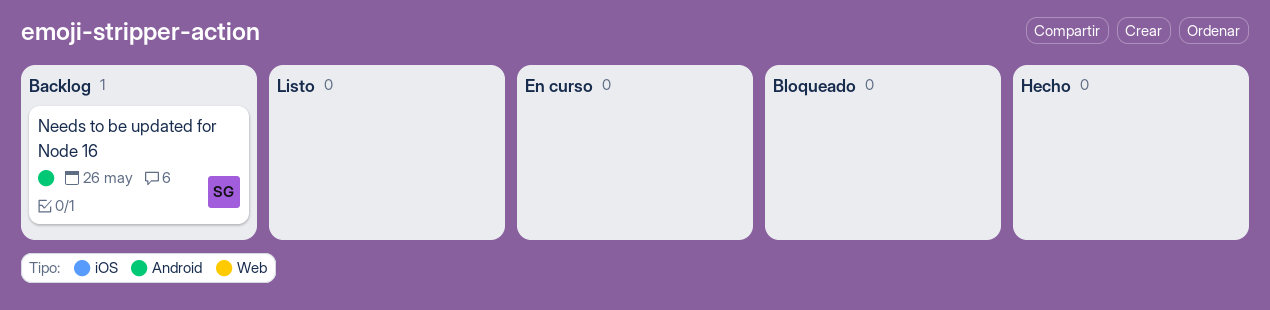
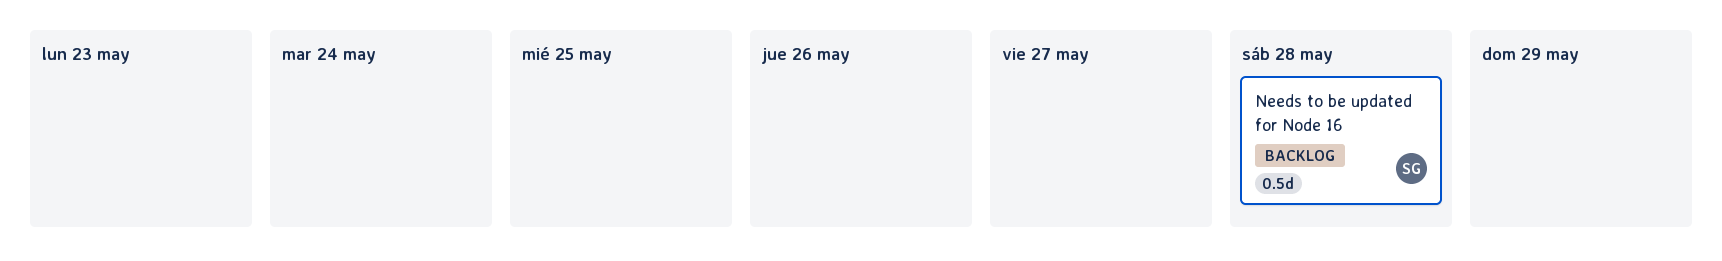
Needs to be updated for Node 16, due: May 26 -> May 28

